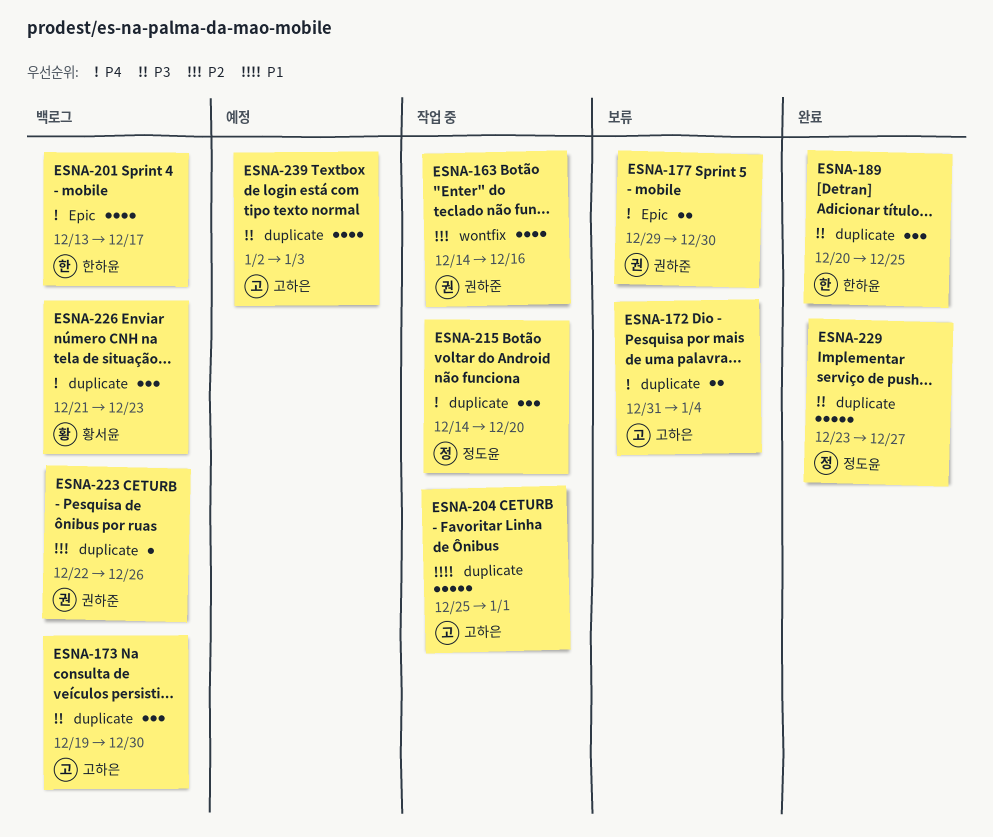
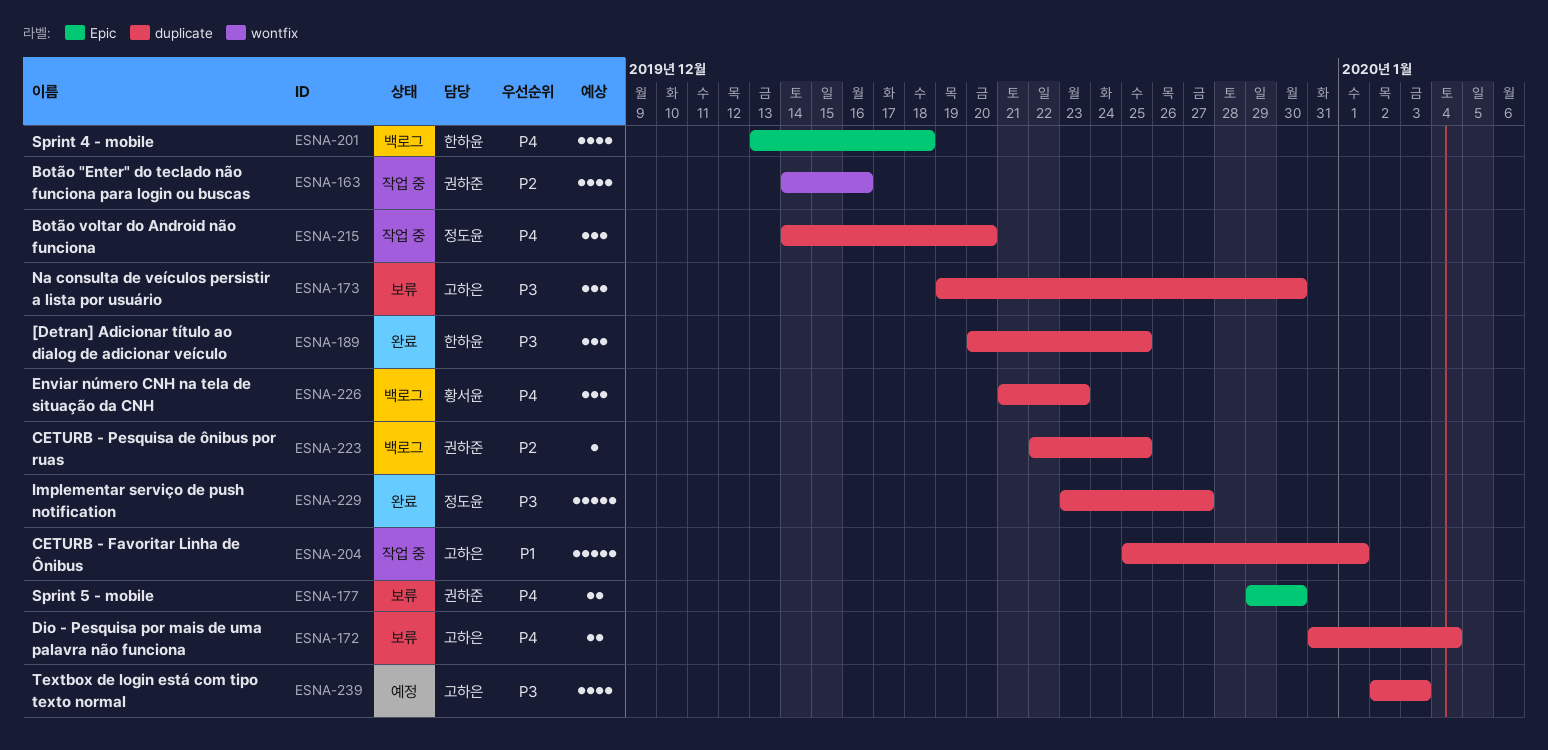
ESNA-173, status: 백로그 -> 보류
ESNA-201, due: Dec 17 -> Dec 18
ESNA-223, due: Dec 26 -> Dec 25

